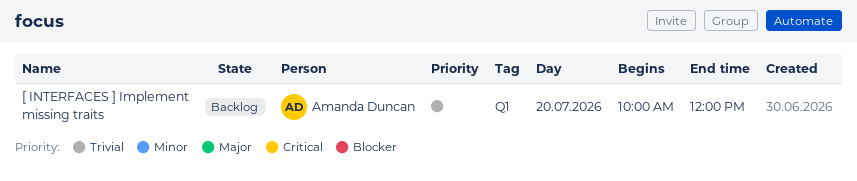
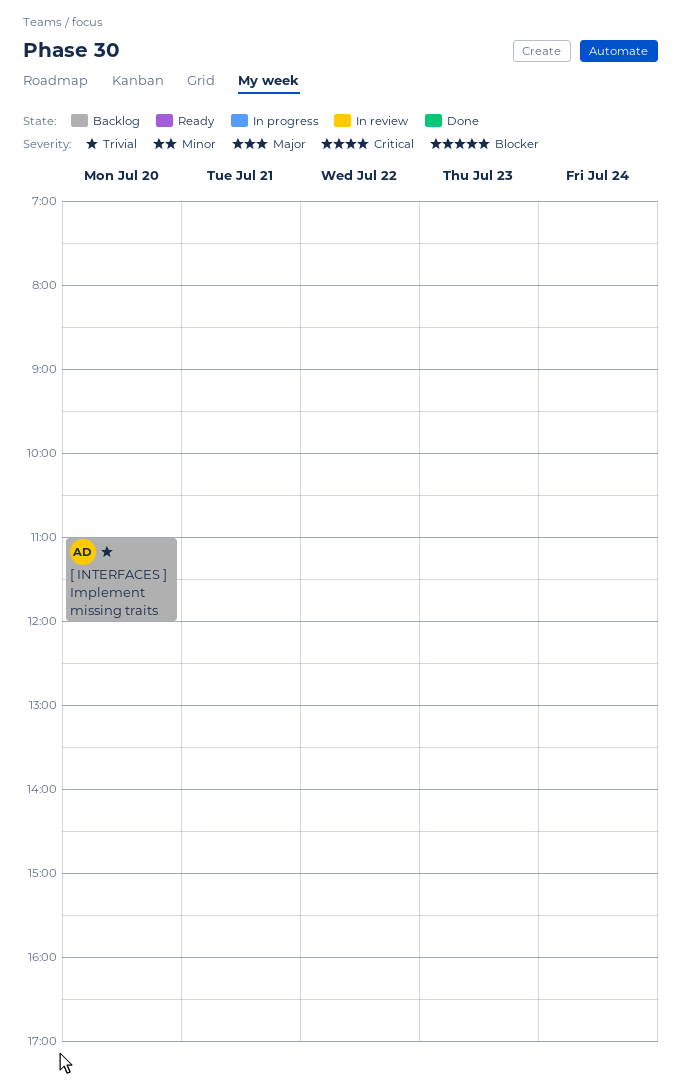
[ INTERFACES ] Implement missing traits, begins: 10:00 -> 11:00

